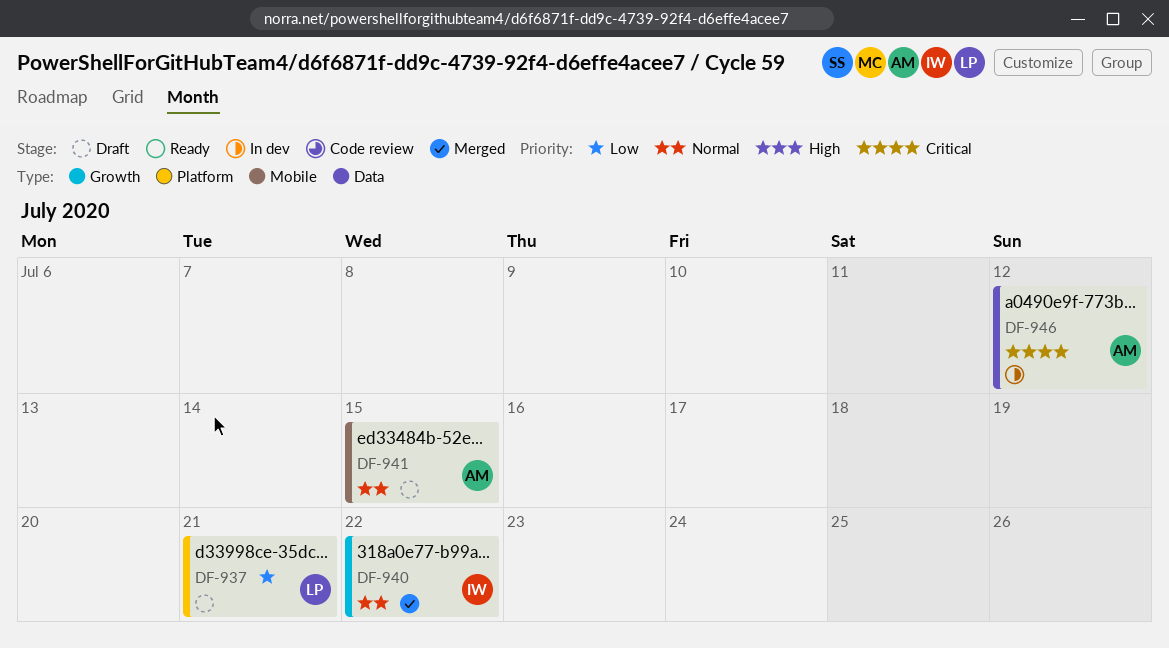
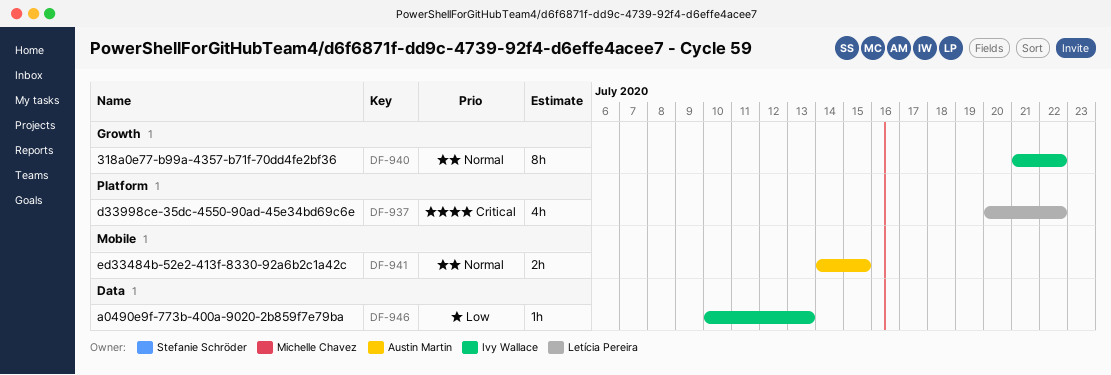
DF-937, priority: Low -> Critical
DF-937, due: Jul 21 -> Jul 22
DF-946, owner: Austin Martin -> Ivy Wallace
DF-946, priority: Critical -> Low
DF-946, due: Jul 12 -> Jul 13

